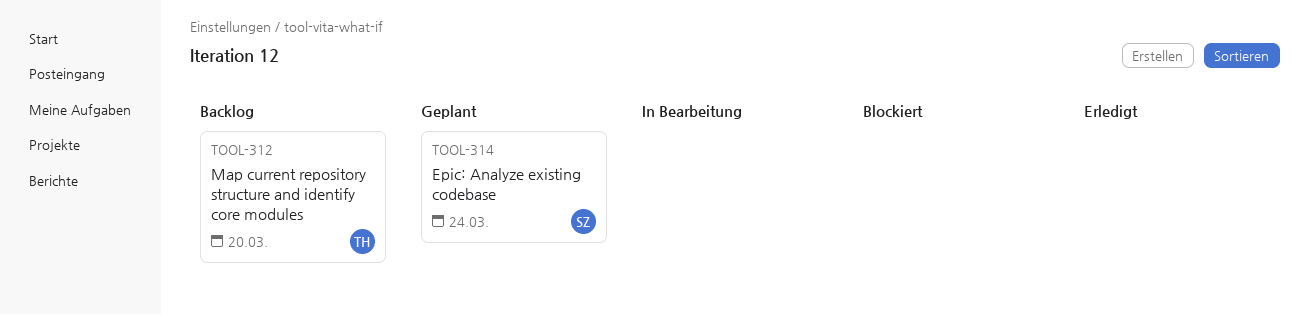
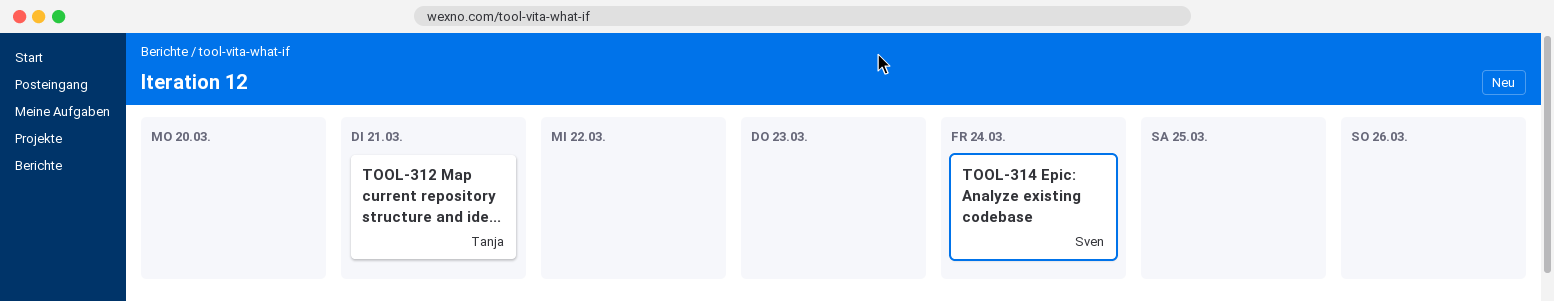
TOOL-312, due: Mar 20 -> Mar 21

